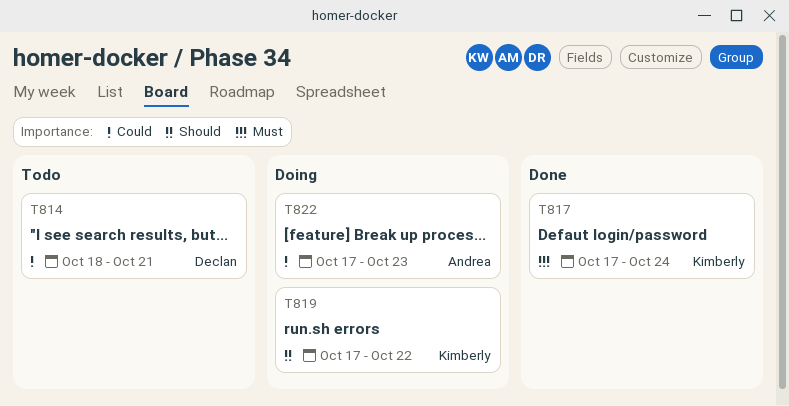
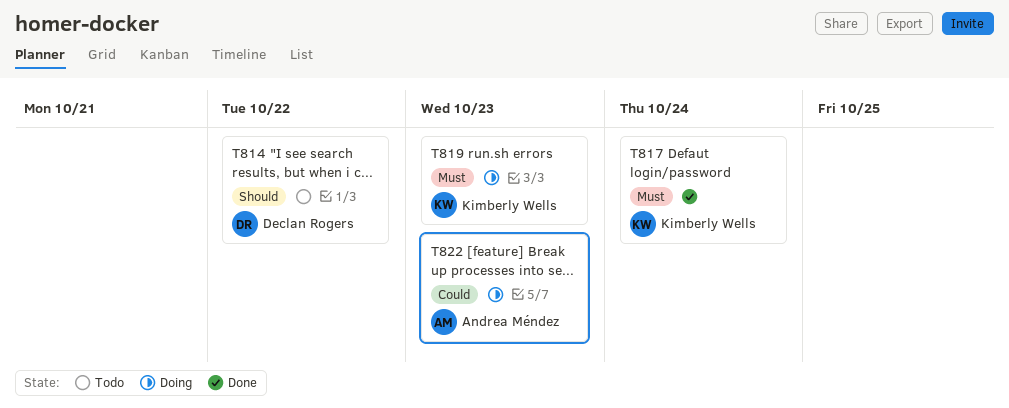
T814, priority: Could -> Should
T814, due: Oct 21 -> Oct 22
T819, priority: Should -> Must
T819, due: Oct 22 -> Oct 23

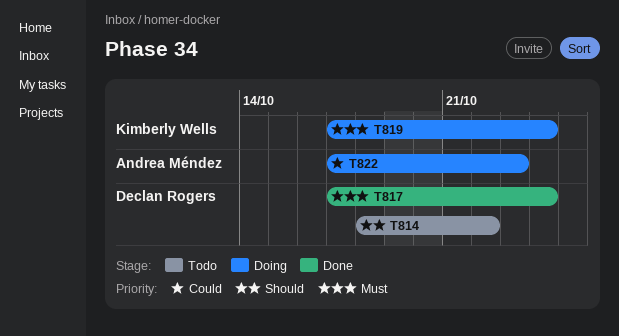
T817, owner: Kimberly Wells -> Declan Rogers
T819, due: Oct 23 -> Oct 24

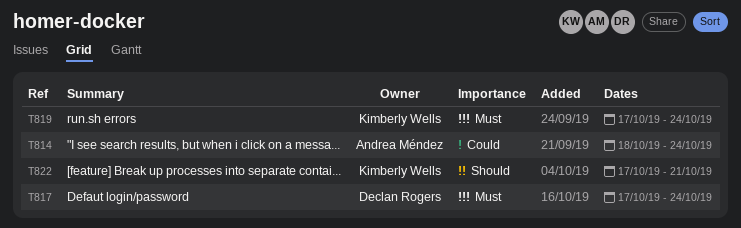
T814, owner: Declan Rogers -> Andrea Méndez
T814, priority: Should -> Could
T814, due: Oct 22 -> Oct 24
T822, owner: Andrea Méndez -> Kimberly Wells
T822, priority: Could -> Should
T822, due: Oct 23 -> Oct 21

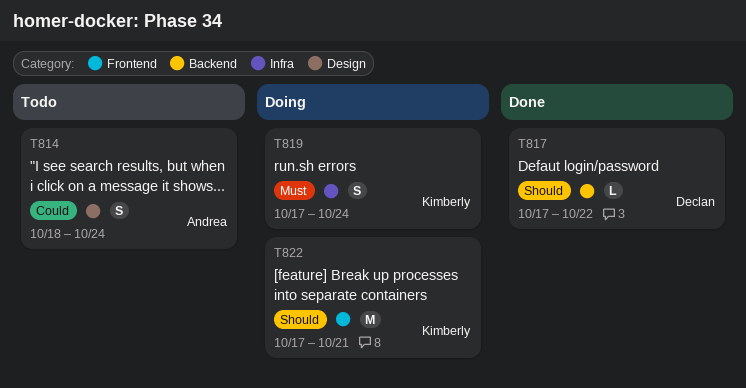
T817, priority: Must -> Should
T817, due: Oct 24 -> Oct 22

